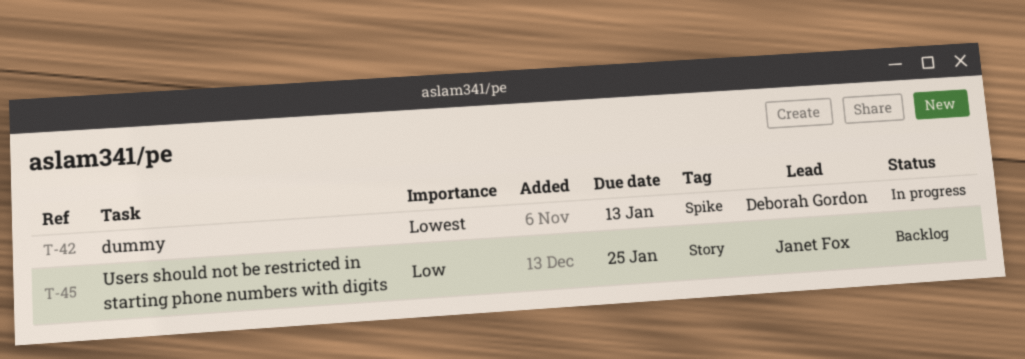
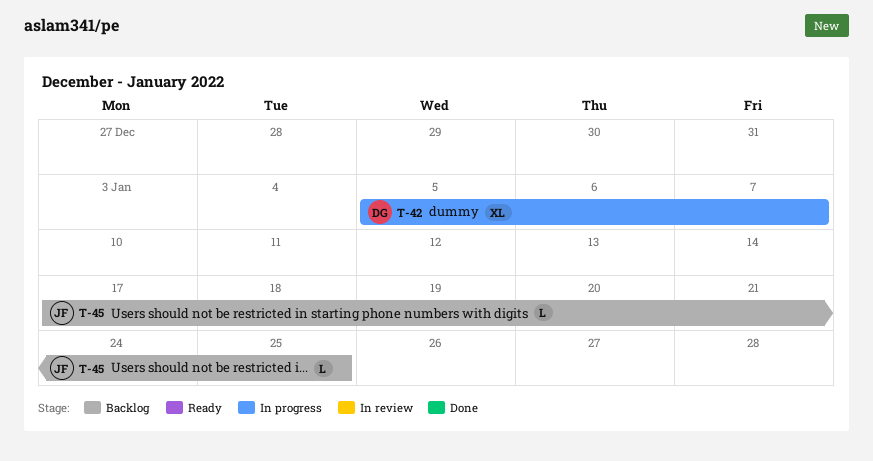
T-42, due: Jan 13 -> Jan 7

